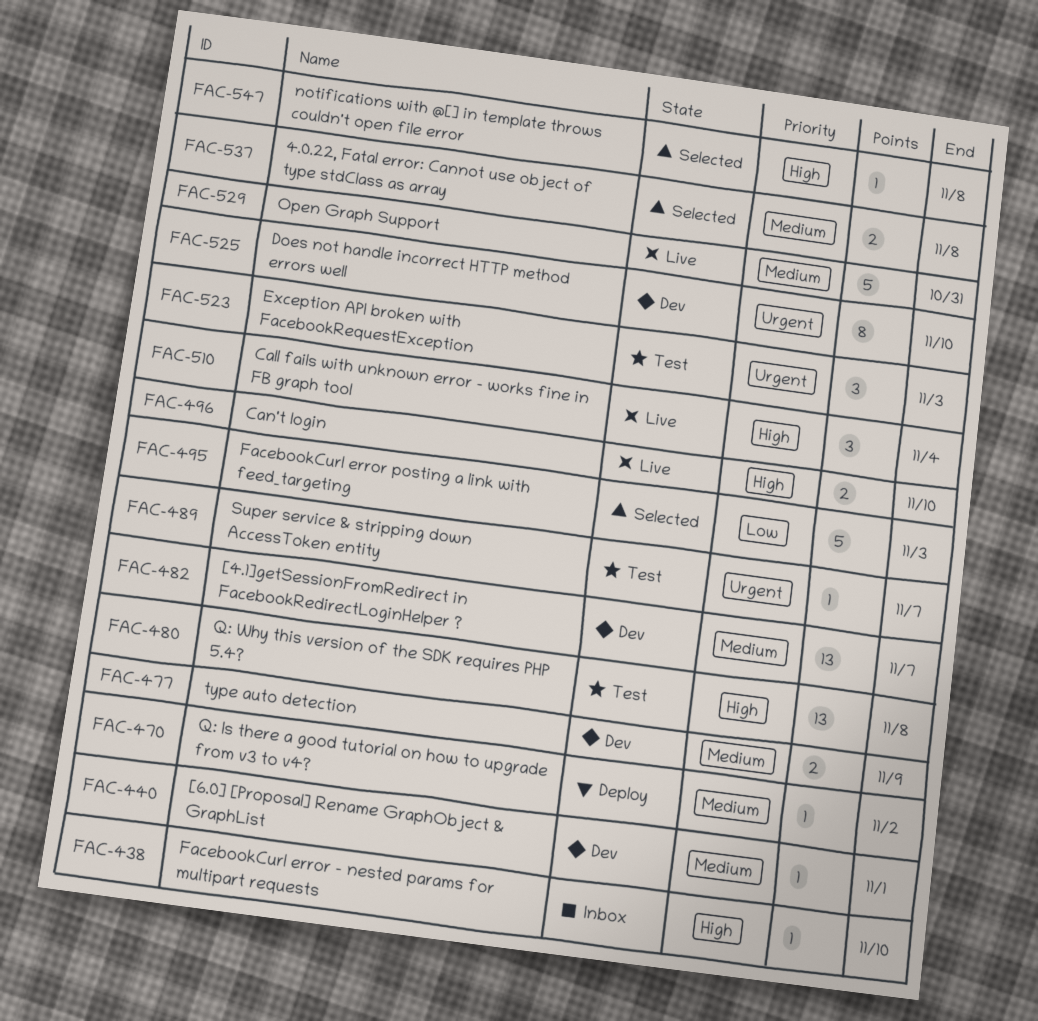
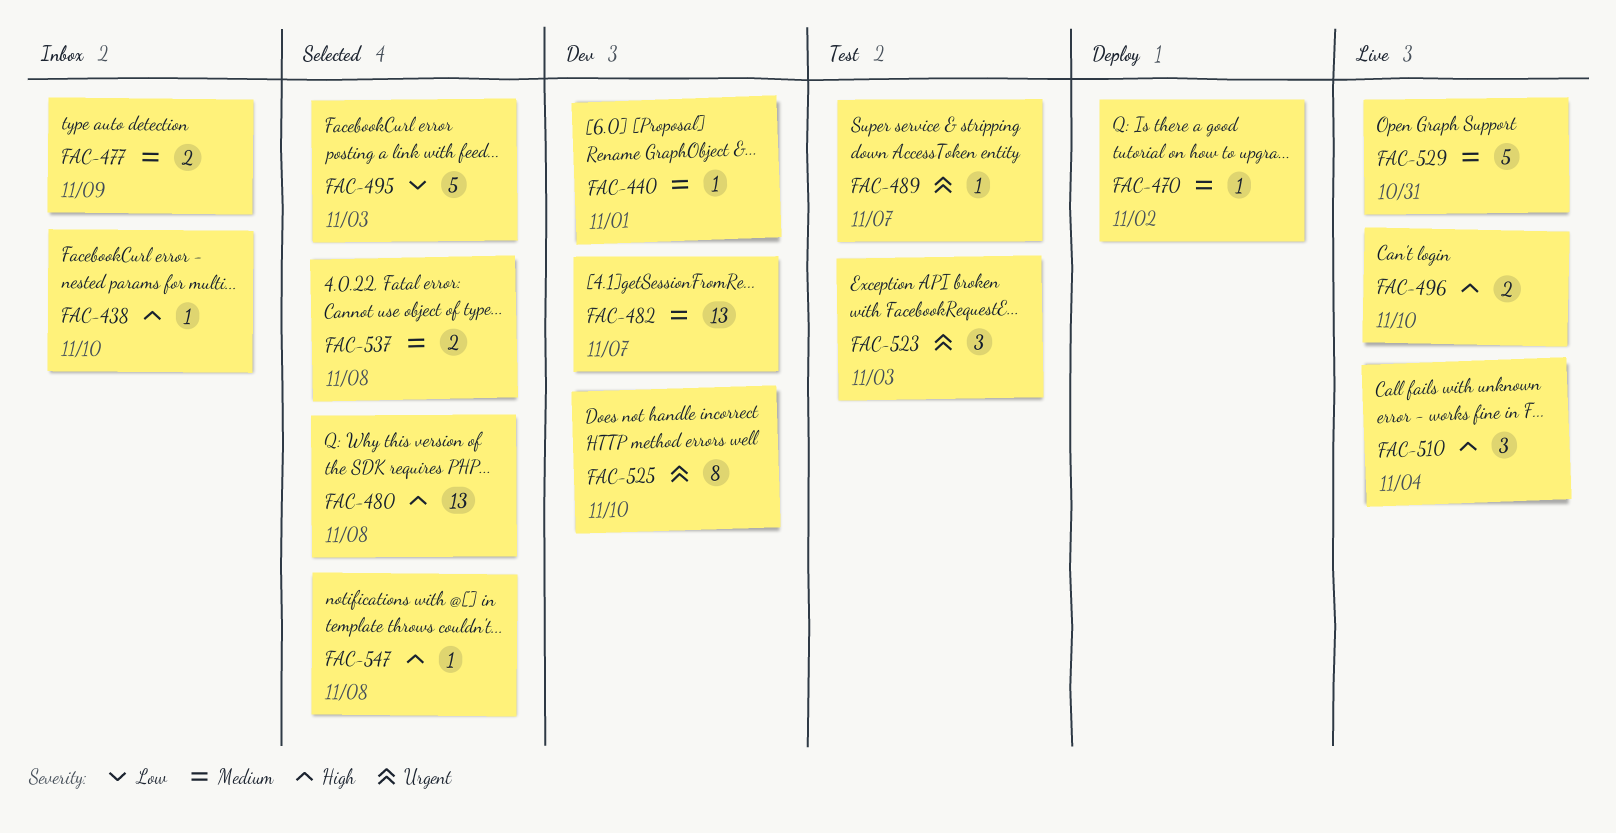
FAC-477, status: Dev -> Inbox
FAC-480, status: Test -> Selected

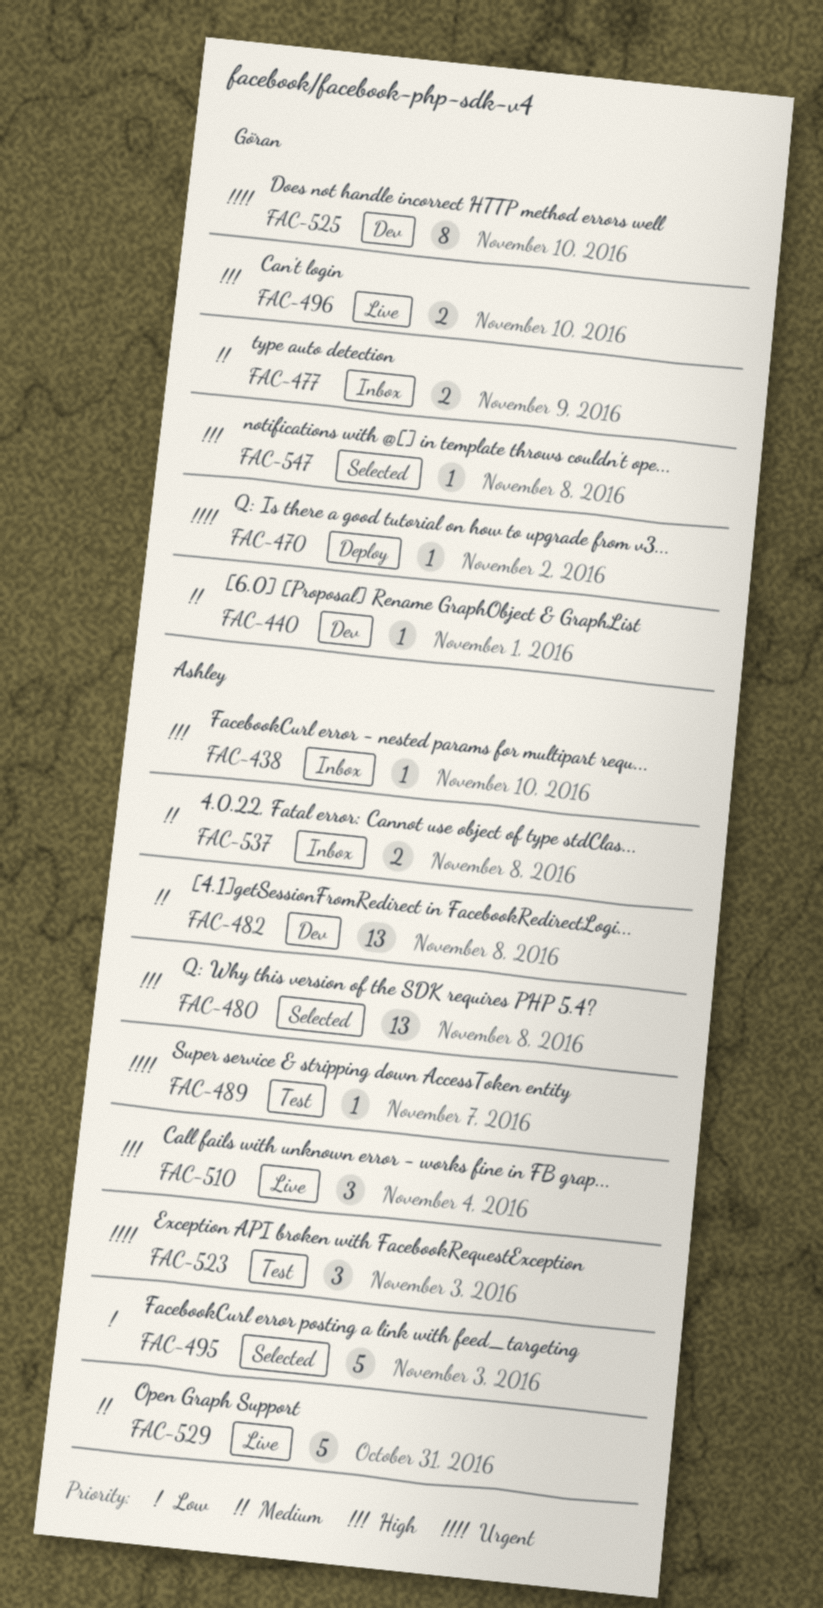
FAC-470, priority: Medium -> Urgent
FAC-482, due: Nov 7 -> Nov 8
FAC-537, status: Selected -> Inbox

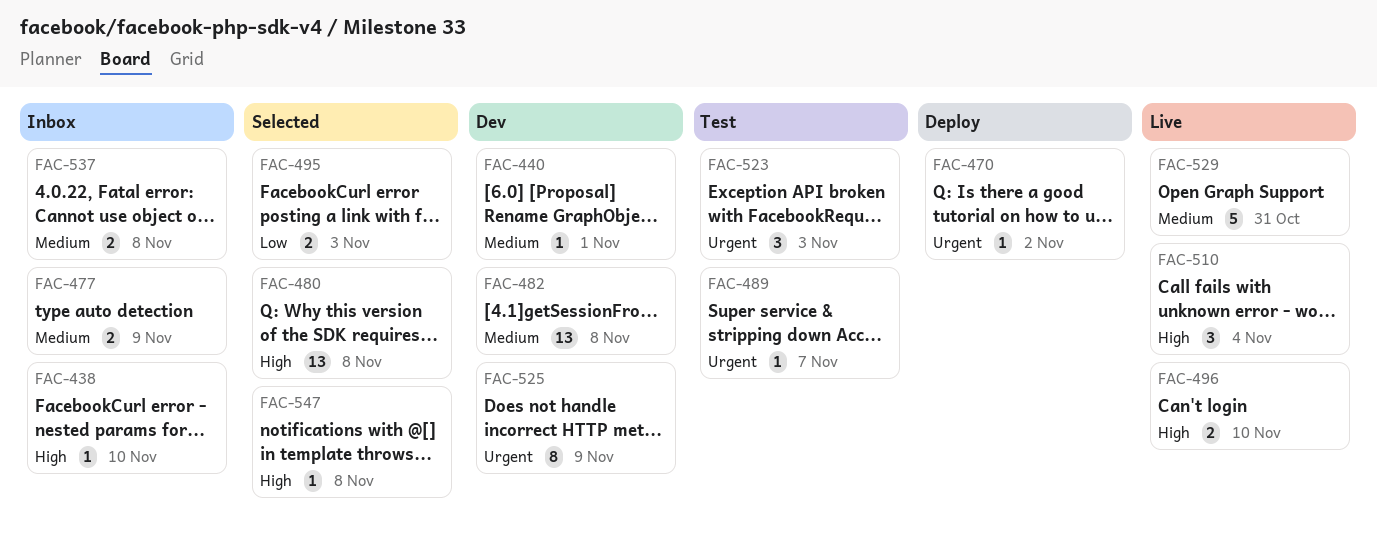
FAC-495, estimate: 5 -> 2
FAC-525, due: Nov 10 -> Nov 9

